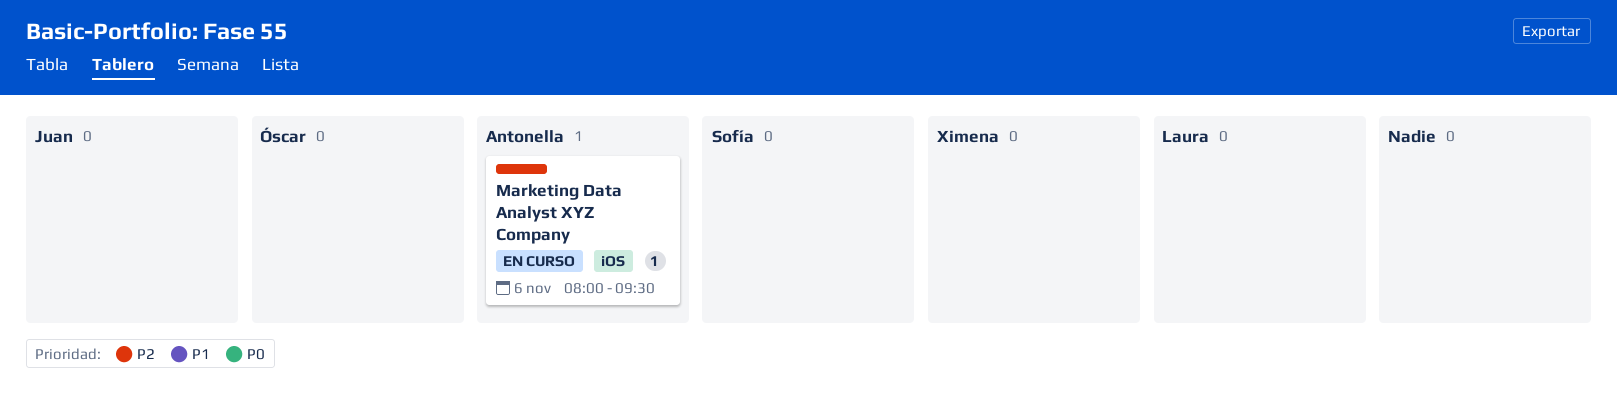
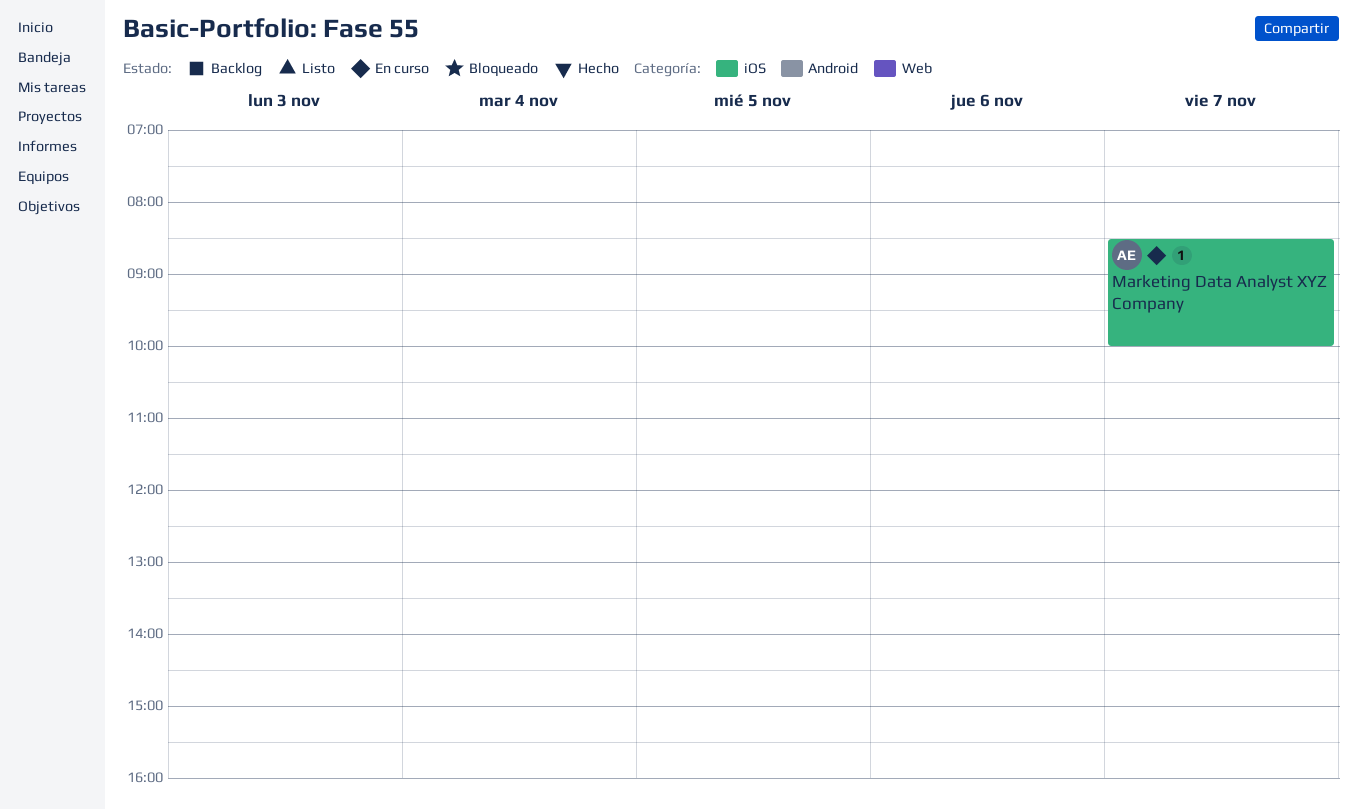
Marketing Data Analyst XYZ Company, day: Nov 6 -> Nov 7
Marketing Data Analyst XYZ Company, begins: 08:00 -> 08:30
Marketing Data Analyst XYZ Company, ends: 09:30 -> 10:00

